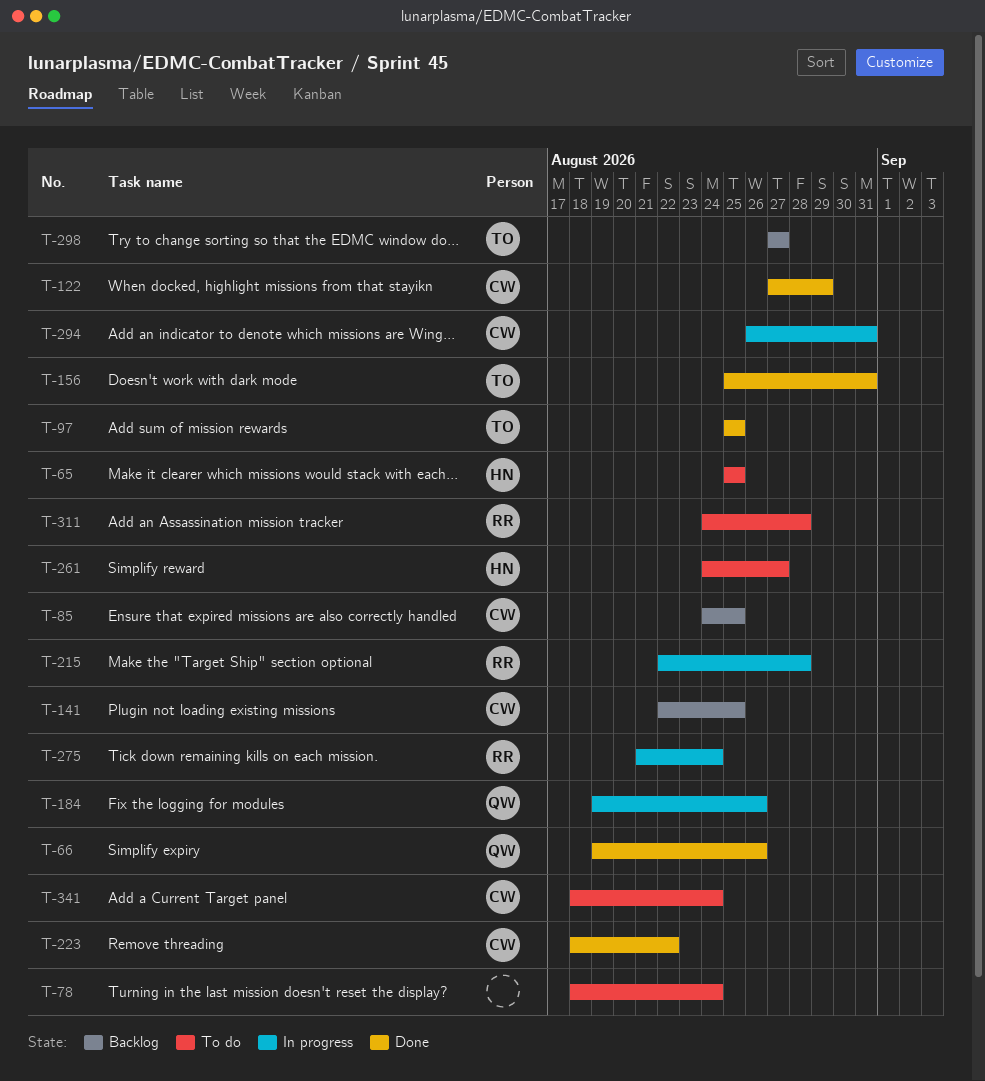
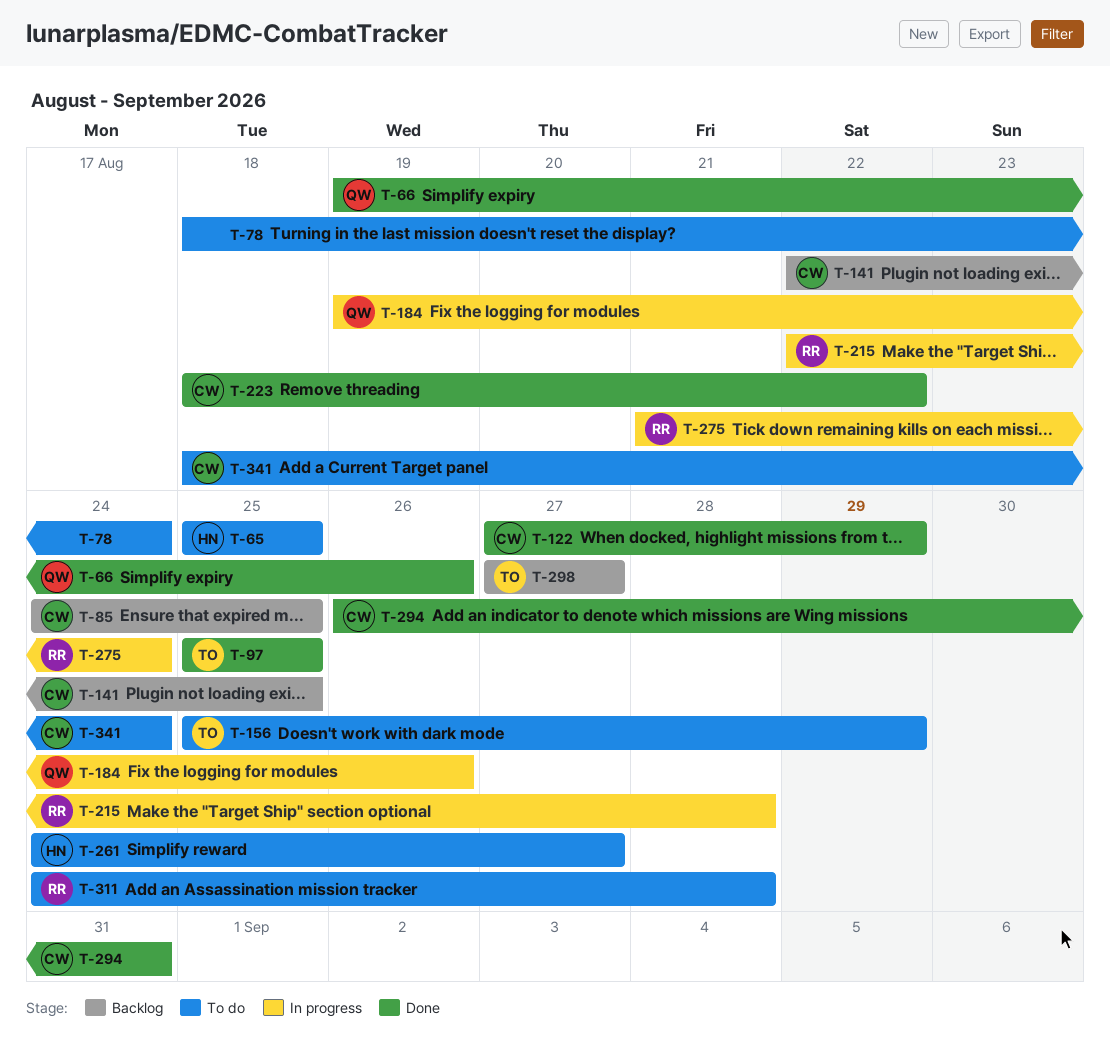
T-156, status: Done -> To do
T-156, due: Aug 31 -> Aug 29
T-294, status: In progress -> Done

